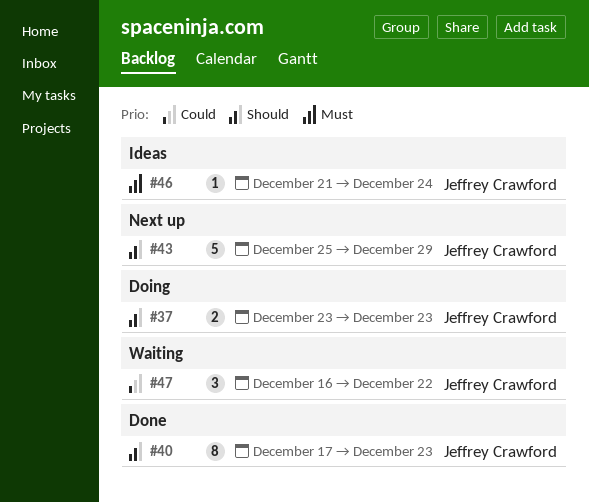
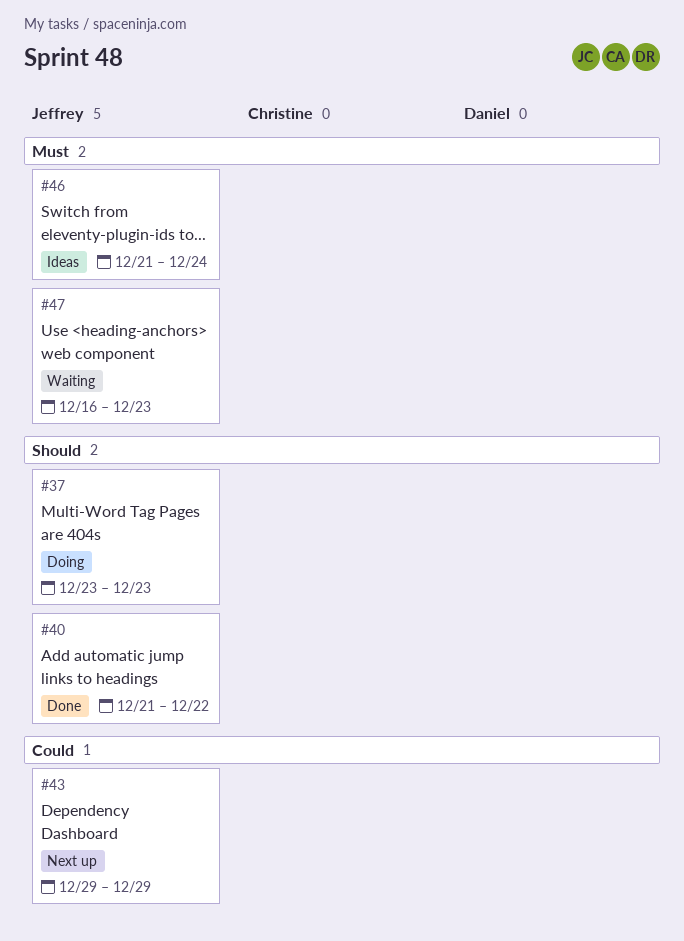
#40, start: Dec 17 -> Dec 21
#40, due: Dec 23 -> Dec 22
#43, priority: Should -> Could
#43, start: Dec 25 -> Dec 29
#47, priority: Could -> Must
#47, due: Dec 22 -> Dec 23

